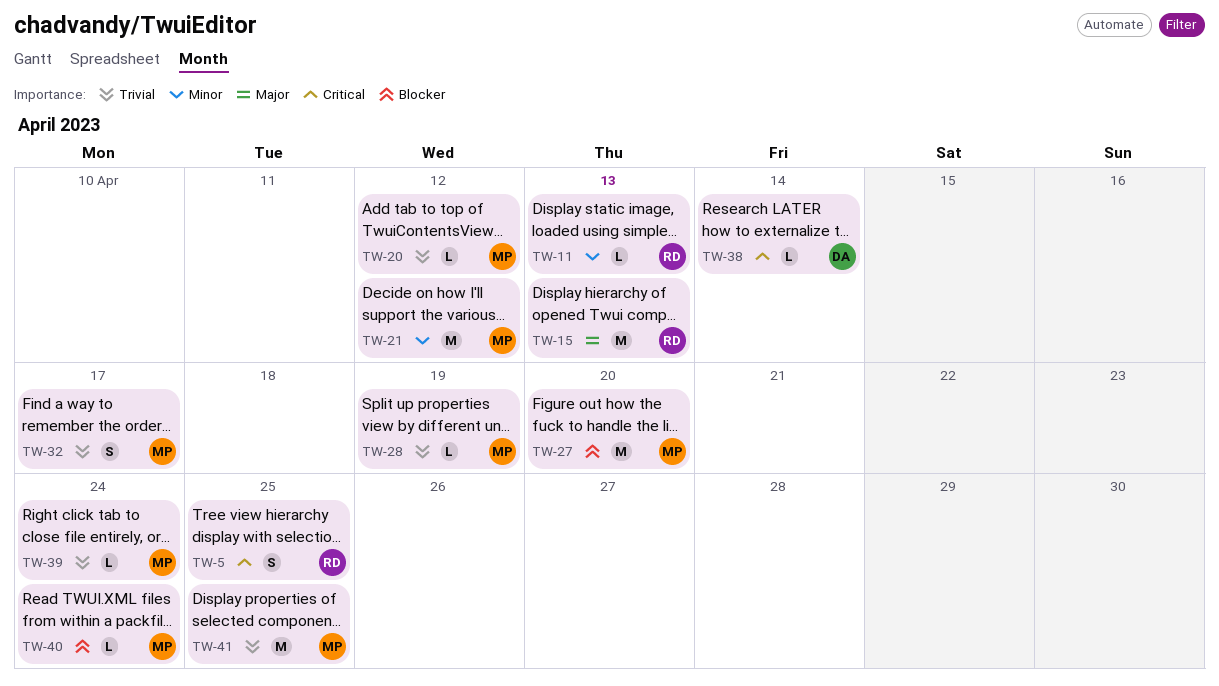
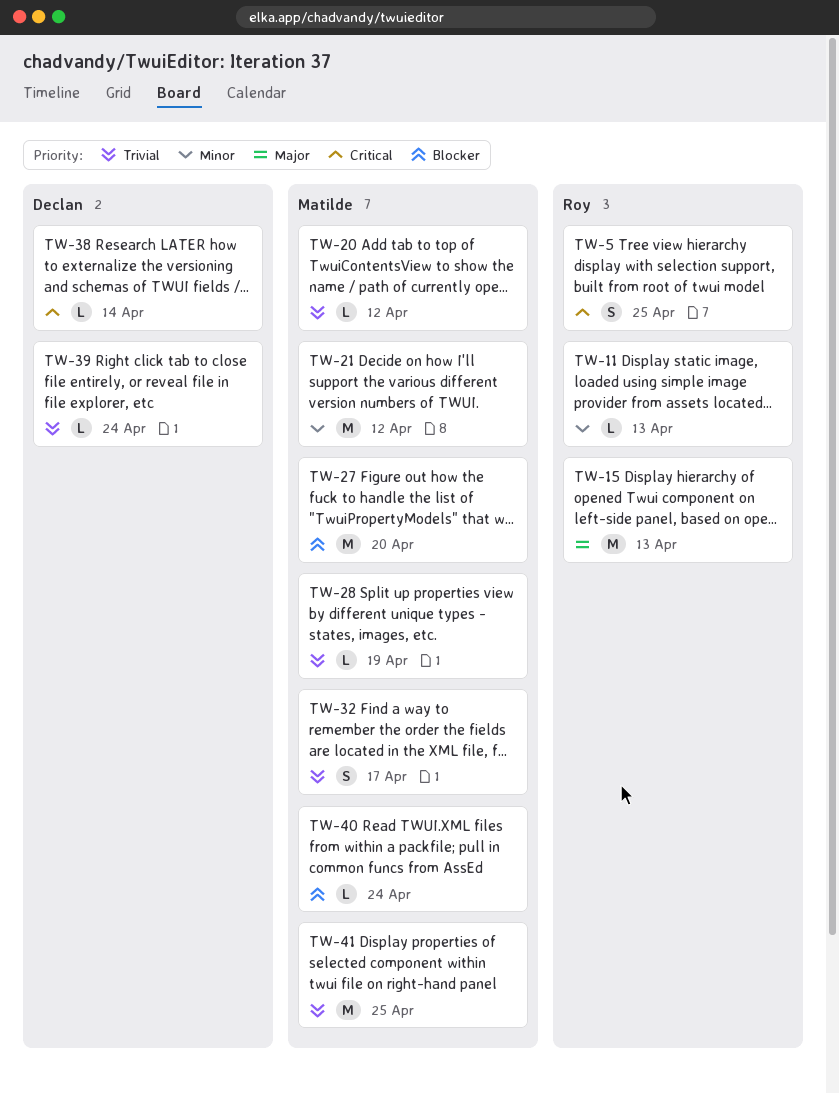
TW-39, owner: Matilde -> Declan

